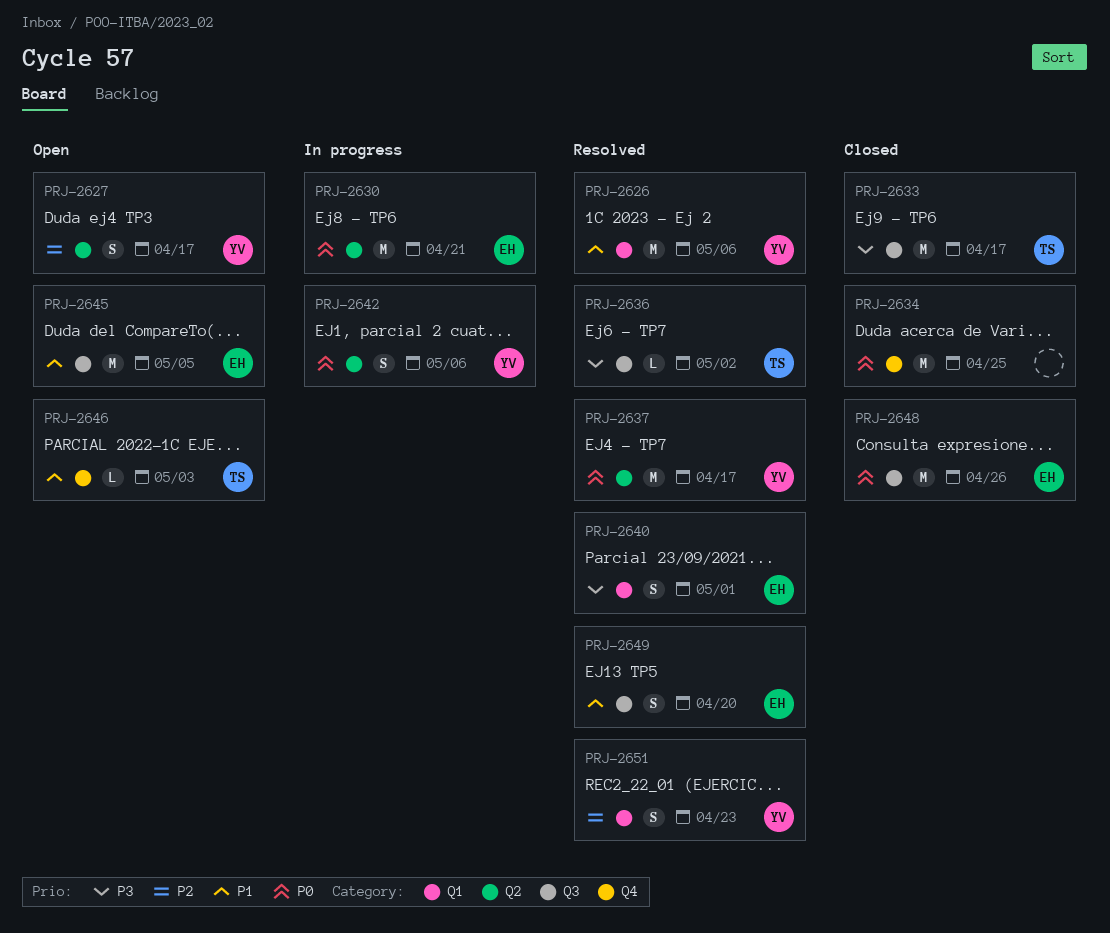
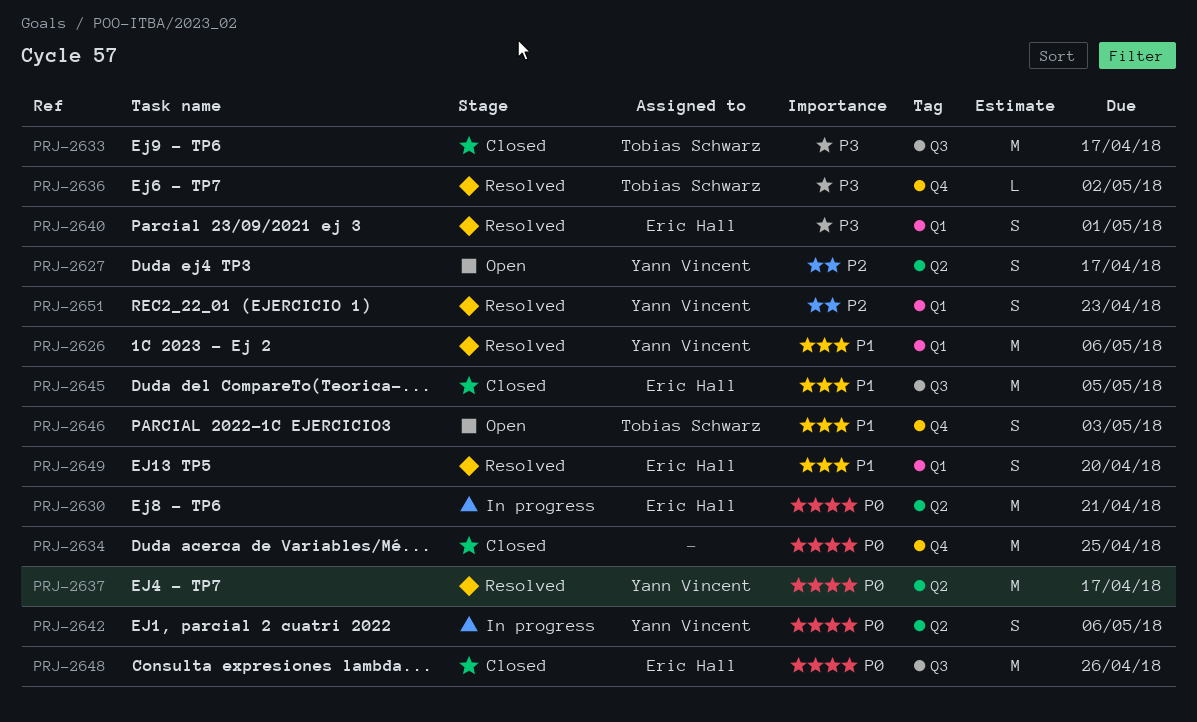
PRJ-2636, label: Q3 -> Q4
PRJ-2645, status: Open -> Closed
PRJ-2646, estimate: L -> S
PRJ-2649, label: Q3 -> Q1

